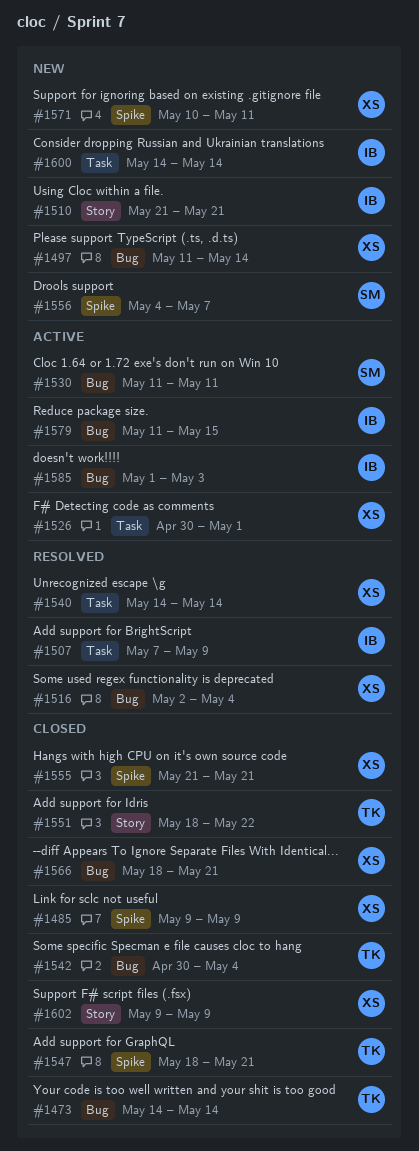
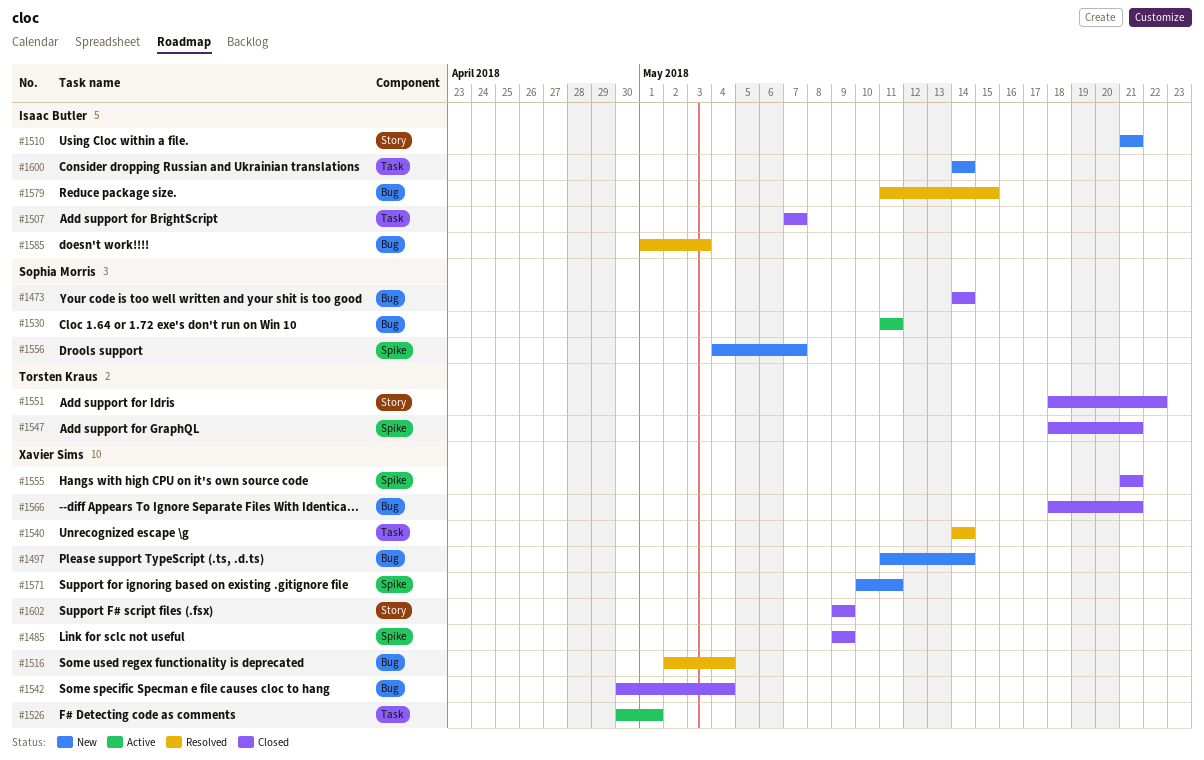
#1473, owner: Torsten Kraus -> Sophia Morris
#1507, status: Resolved -> Closed
#1507, due: May 9 -> May 7
#1542, owner: Torsten Kraus -> Xavier Sims
#1579, status: Active -> Resolved
#1585, status: Active -> Resolved

